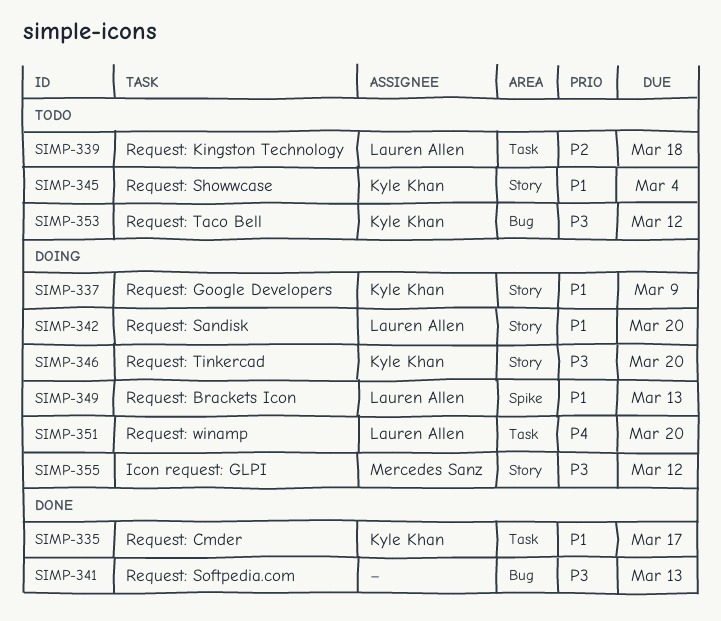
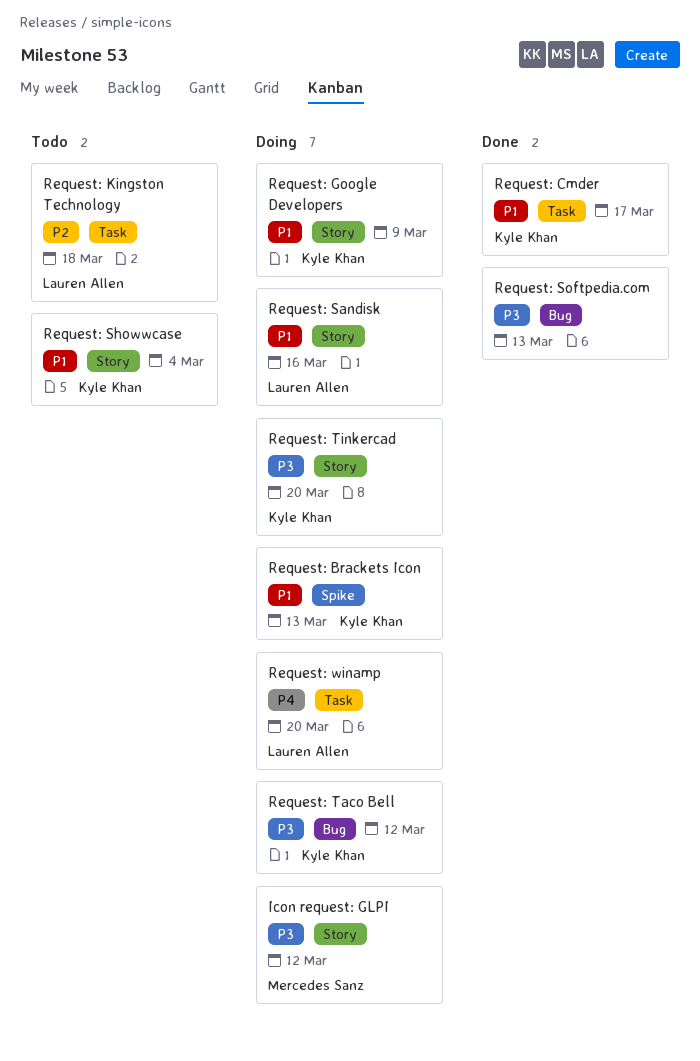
Request: Brackets Icon, owner: Lauren Allen -> Kyle Khan
Request: Sandisk, due: Mar 20 -> Mar 16
Request: Taco Bell, status: Todo -> Doing

